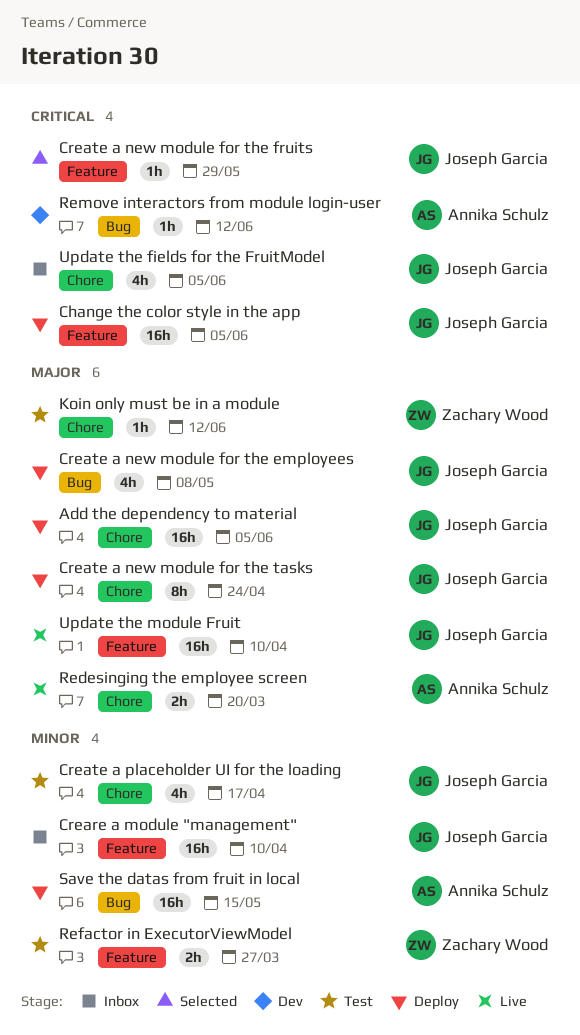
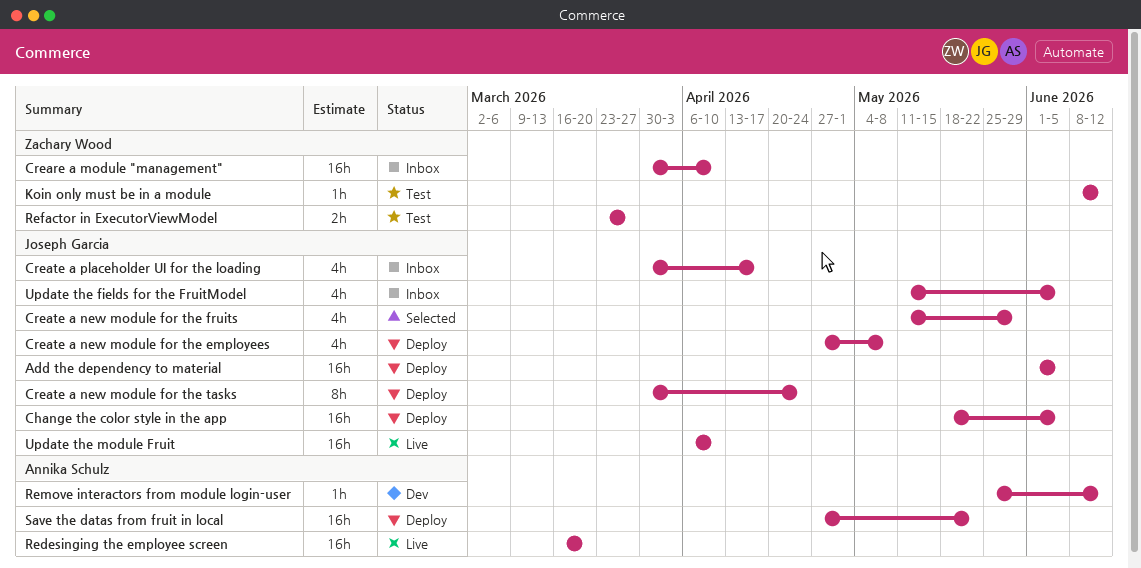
Creare a module "management", owner: Joseph Garcia -> Zachary Wood
Create a new module for the fruits, estimate: 1h -> 4h
Create a placeholder UI for the loading, status: Test -> Inbox
Redesinging the employee screen, estimate: 2h -> 16h
Save the datas from fruit in local, due: May 15 -> May 22

